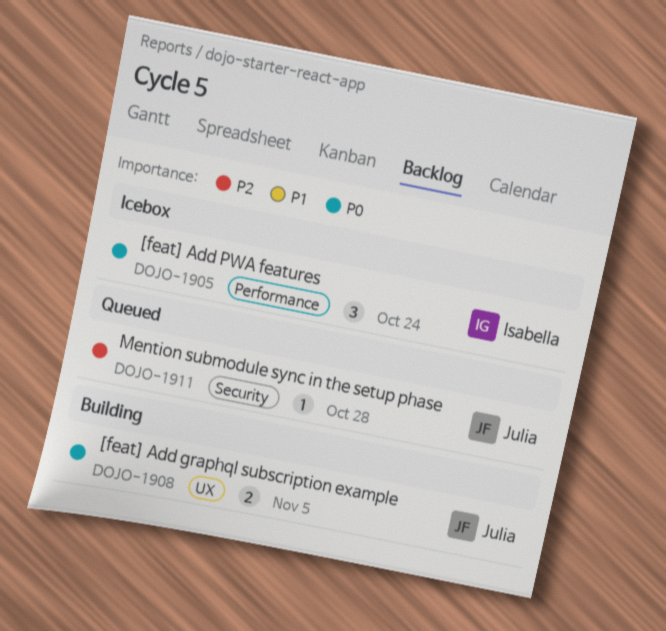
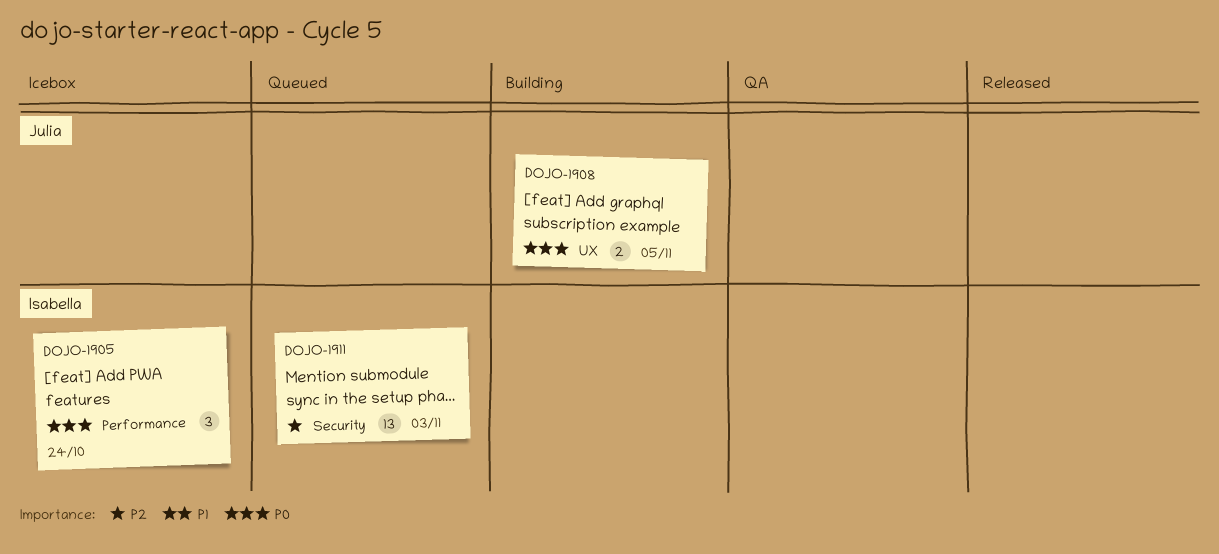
DOJO-1911, owner: Julia -> Isabella
DOJO-1911, estimate: 1 -> 13
DOJO-1911, due: Oct 28 -> Nov 3

